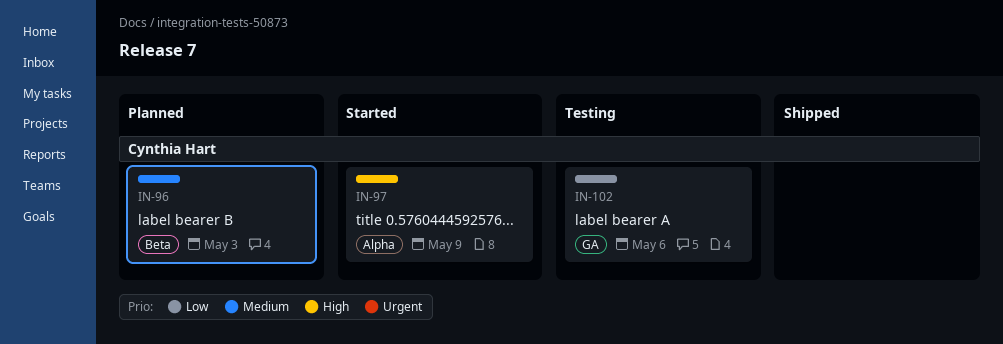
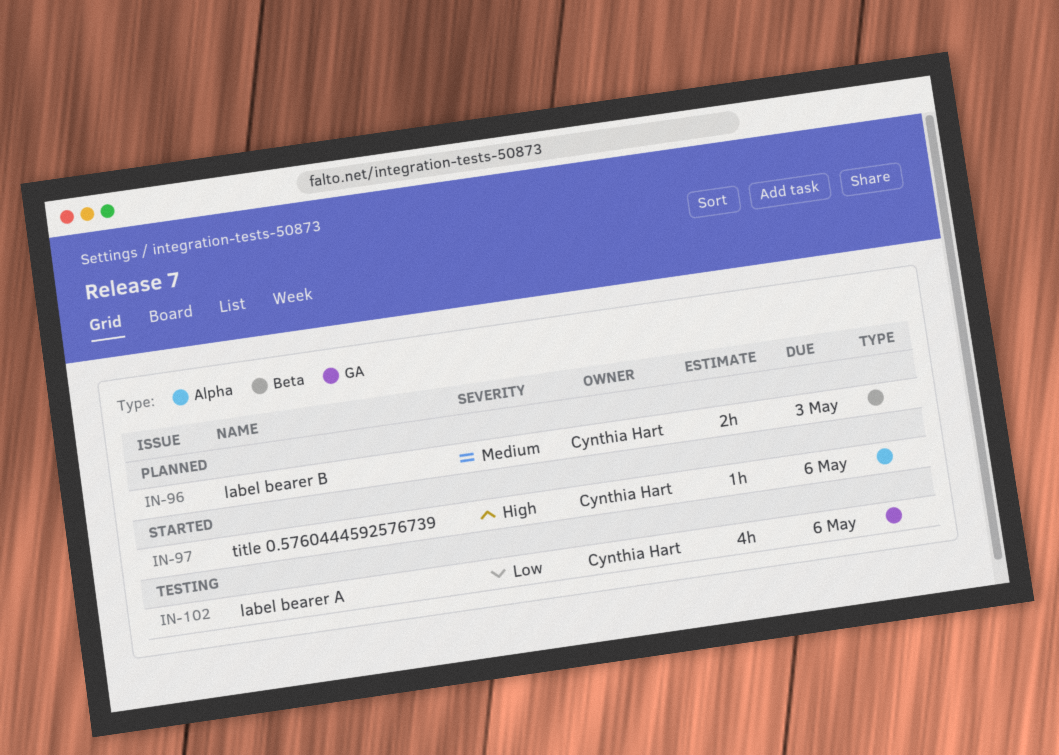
IN-97, due: May 9 -> May 6

